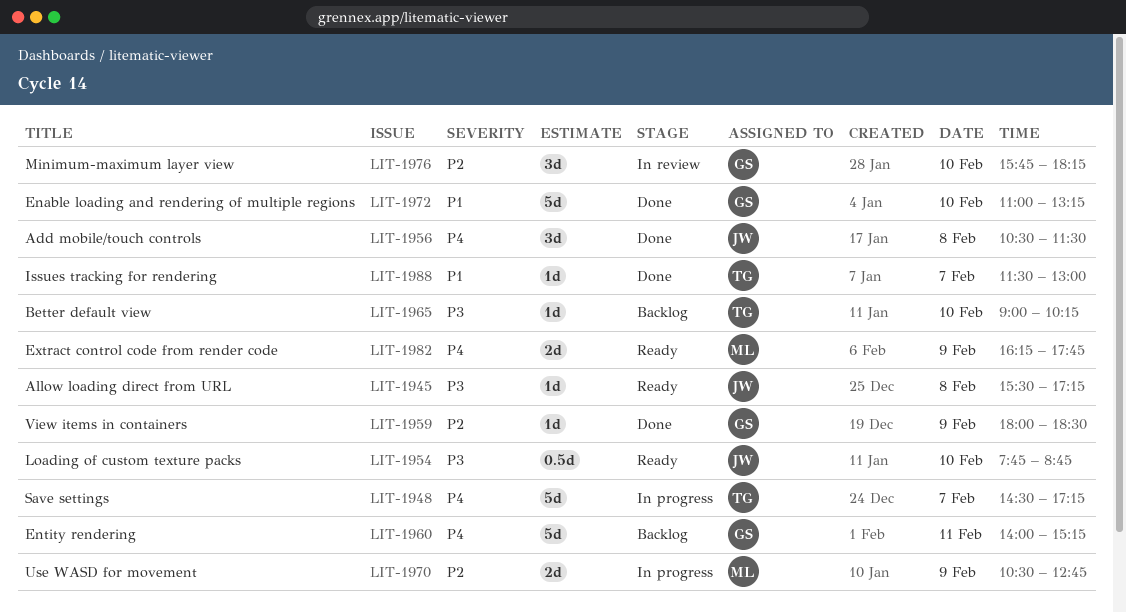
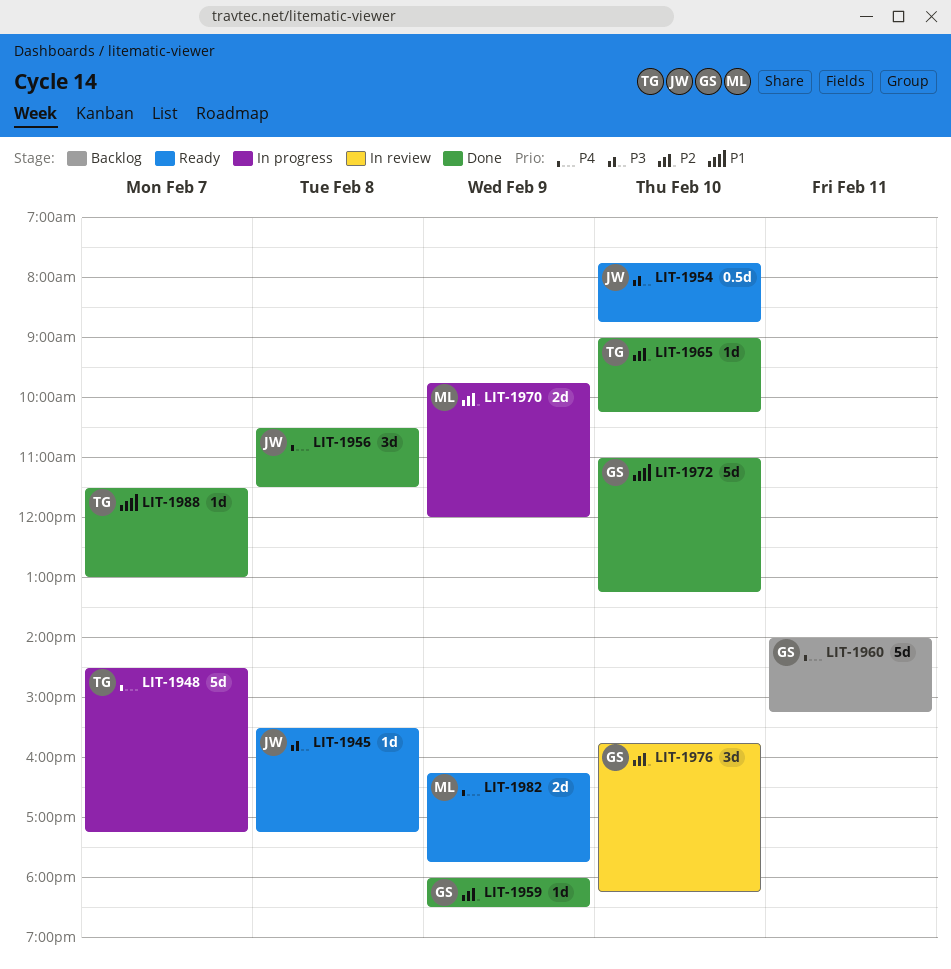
LIT-1965, status: Backlog -> Done
LIT-1965, priority: P3 -> P2
LIT-1970, begins: 10:30 -> 09:45
LIT-1970, ends: 12:45 -> 12:00

